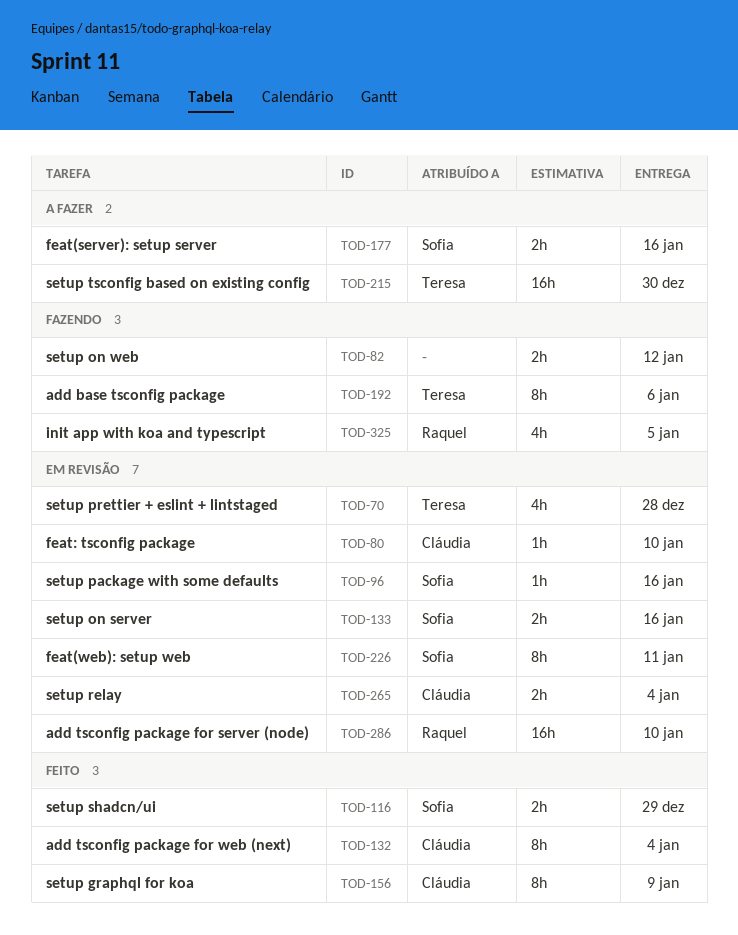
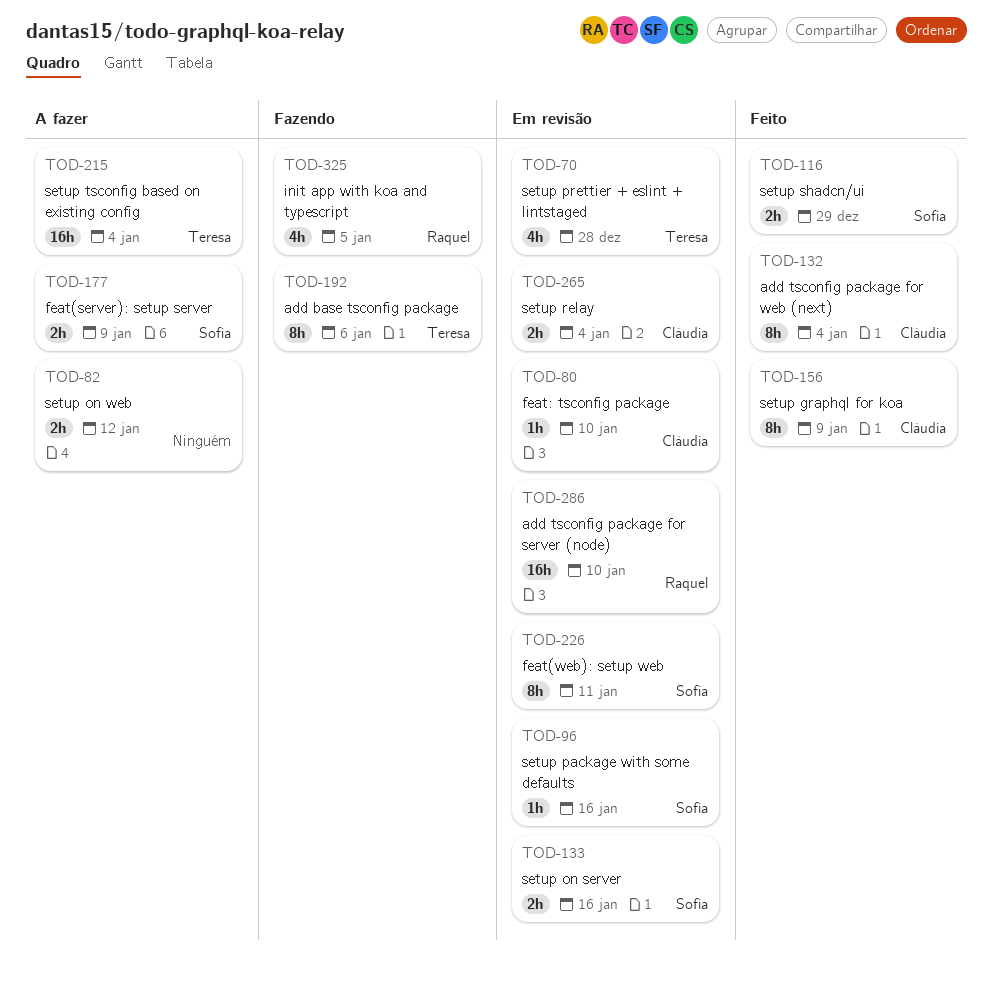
TOD-82, status: Fazendo -> A fazer
TOD-177, due: Jan 16 -> Jan 9
TOD-215, due: Dec 30 -> Jan 4

